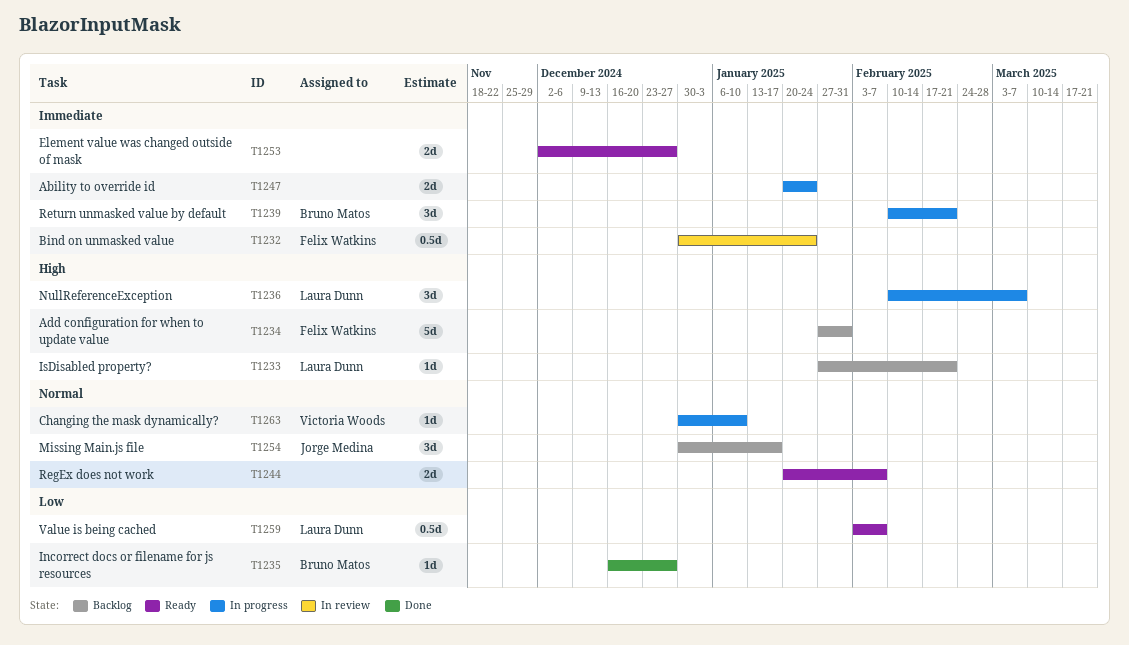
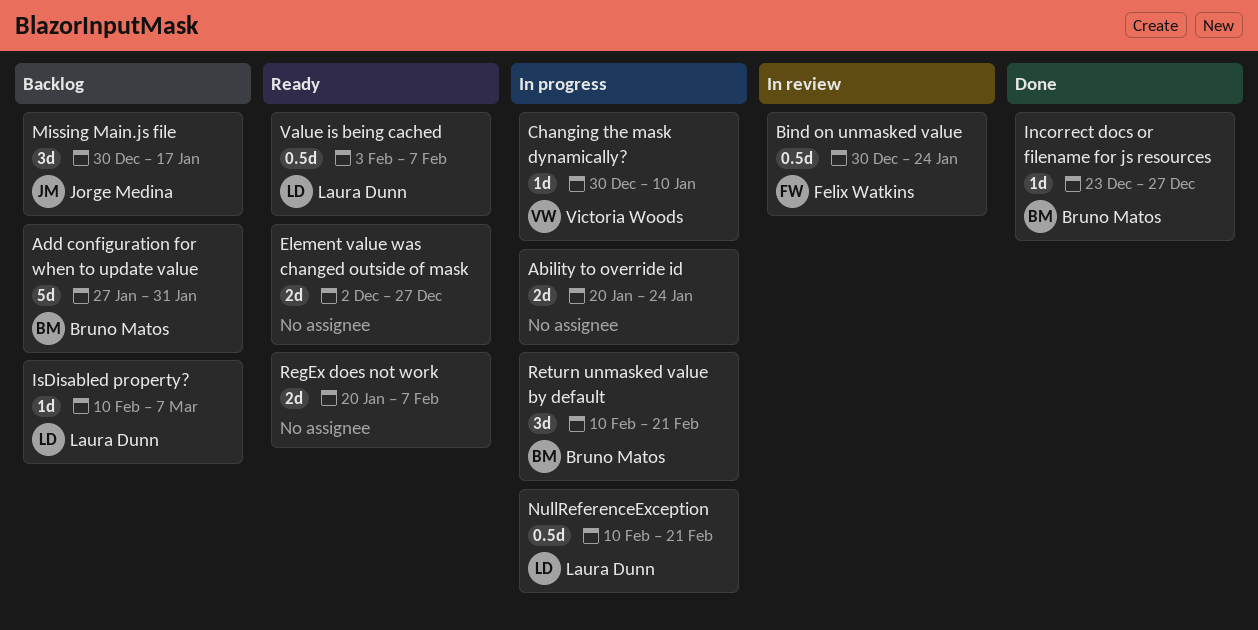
Add configuration for when to update value, owner: Felix Watkins -> Bruno Matos
Incorrect docs or filename for js resources, start: Dec 16 -> Dec 23
IsDisabled property?, start: Jan 27 -> Feb 10
IsDisabled property?, due: Feb 21 -> Mar 7
NullReferenceException, estimate: 3d -> 0.5d
NullReferenceException, due: Mar 7 -> Feb 21

